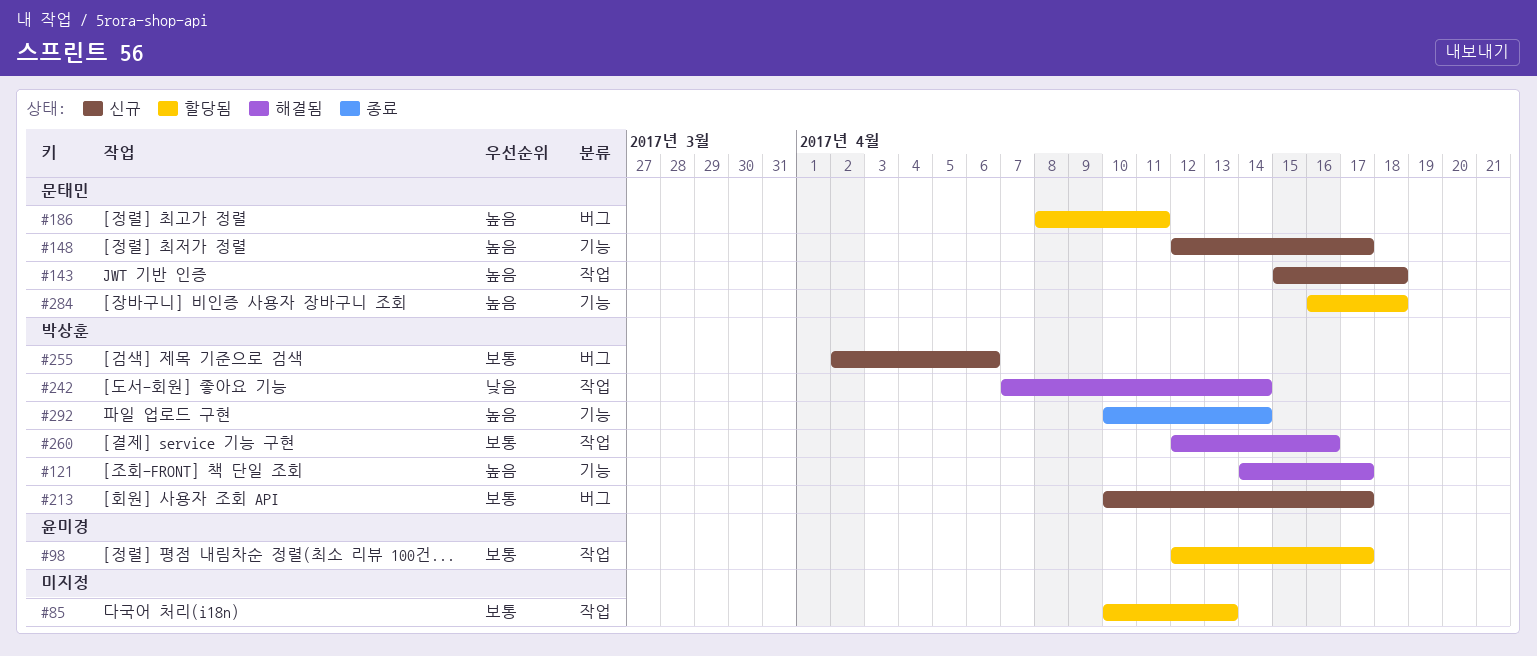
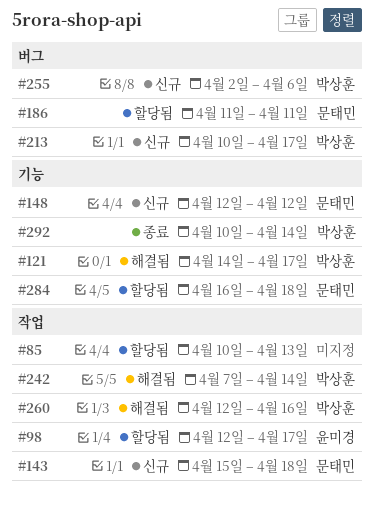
#148, due: Apr 17 -> Apr 12
#186, start: Apr 8 -> Apr 11

